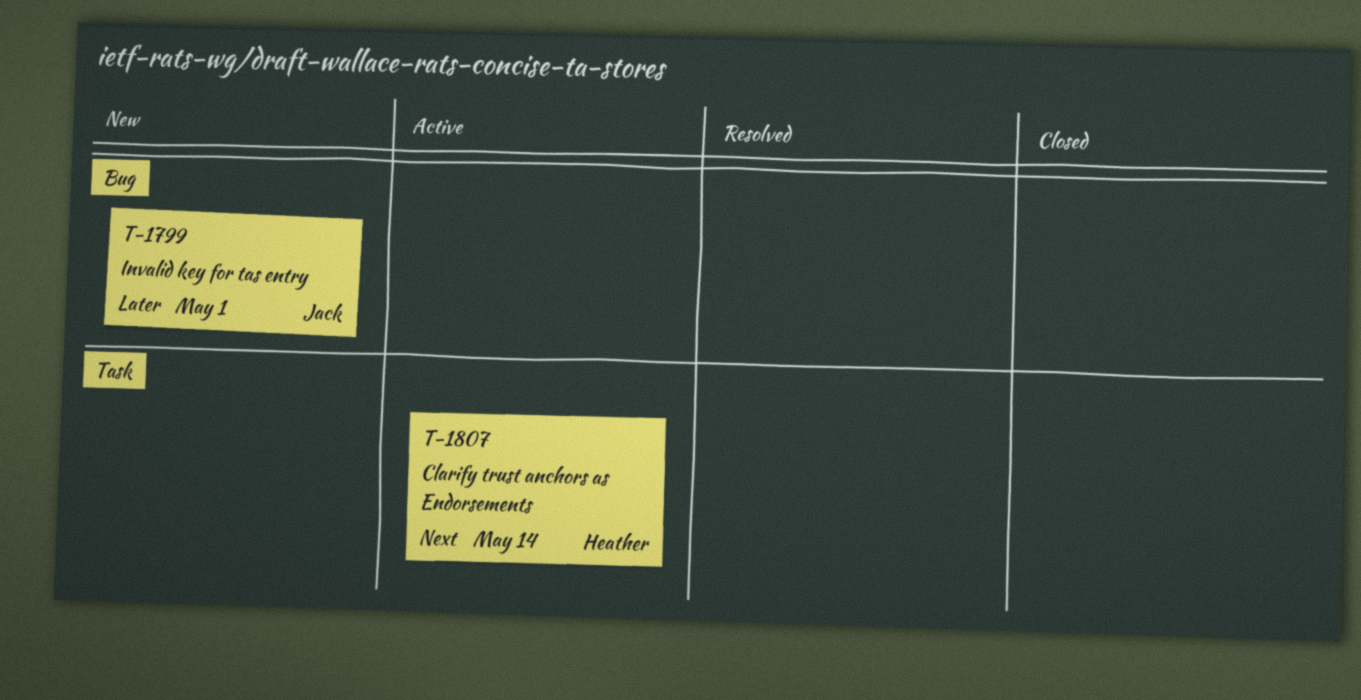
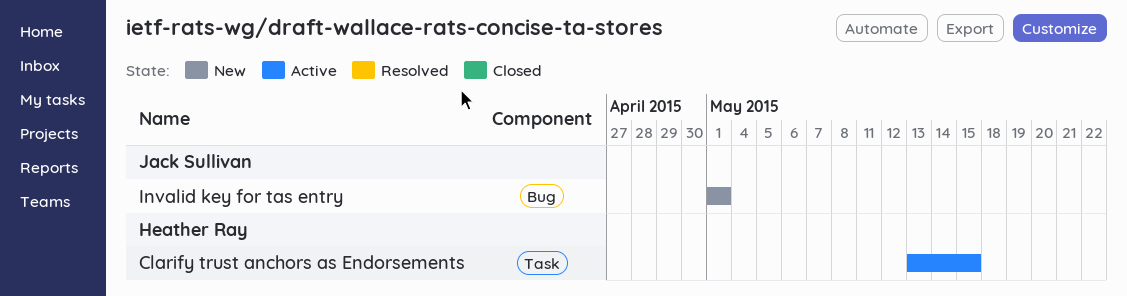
Clarify trust anchors as Endorsements, due: May 14 -> May 15

